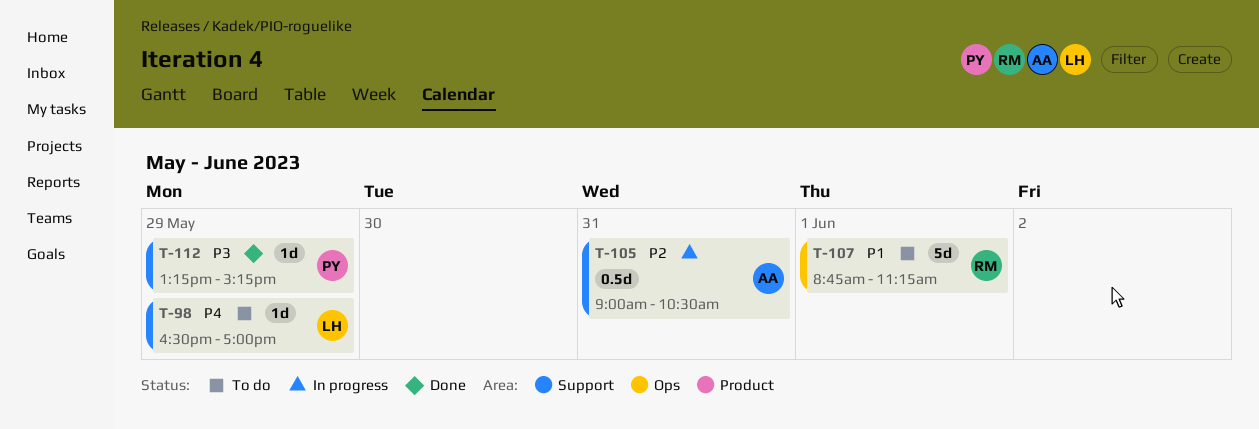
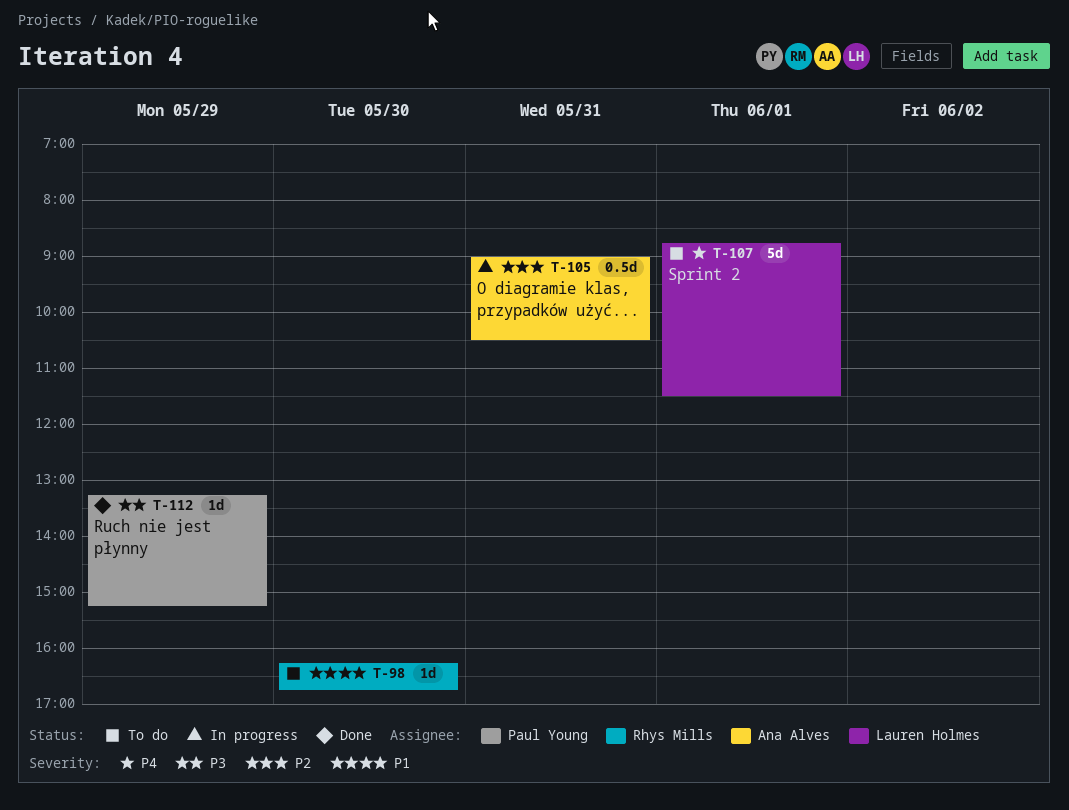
T-98, owner: Lauren Holmes -> Rhys Mills
T-98, priority: P4 -> P1
T-98, day: May 29 -> May 30
T-98, begins: 16:30 -> 16:15
T-98, ends: 17:00 -> 16:45
T-107, owner: Rhys Mills -> Lauren Holmes
T-107, priority: P1 -> P4
T-107, ends: 11:15 -> 11:30

